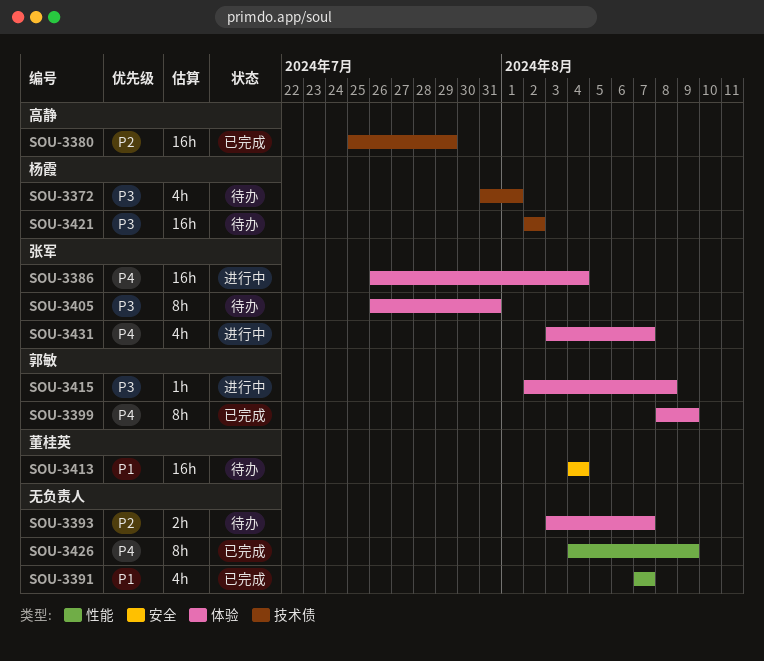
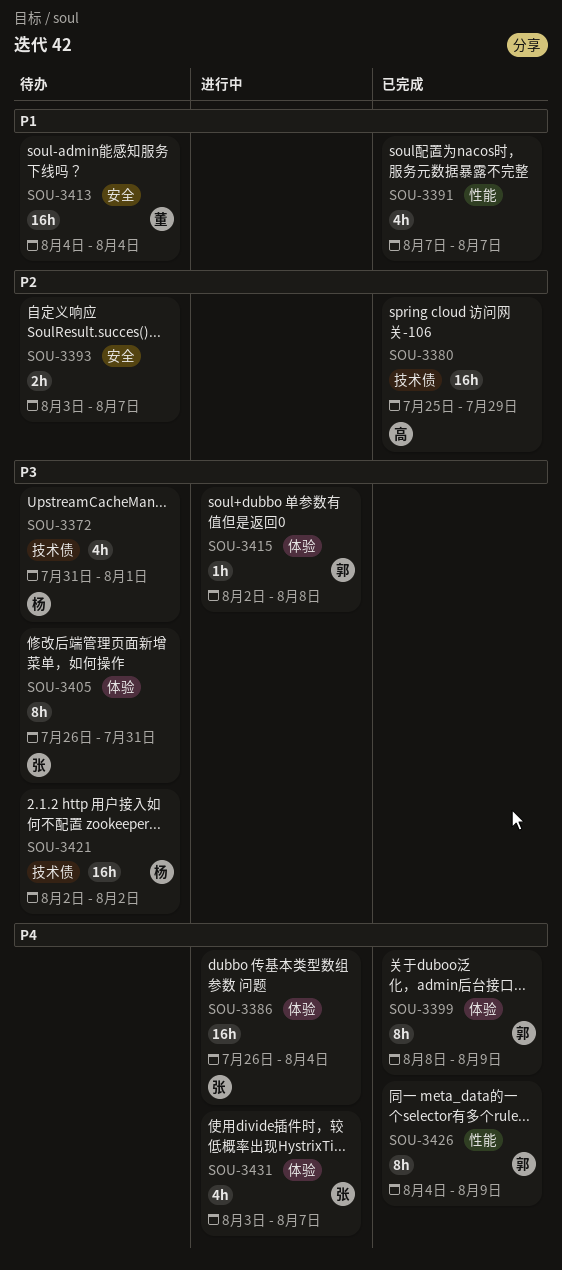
SOU-3393, label: 体验 -> 安全
SOU-3426, owner: none -> 郭敏

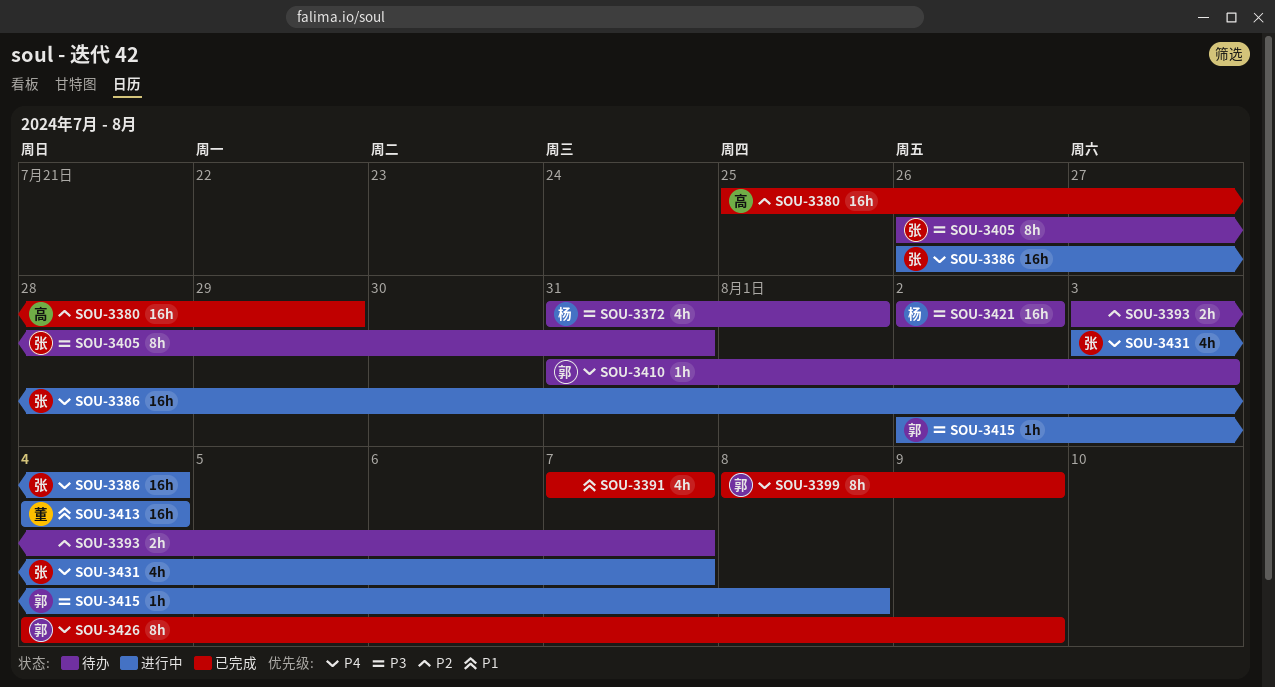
SOU-3410: none -> present
SOU-3413, status: 待办 -> 进行中

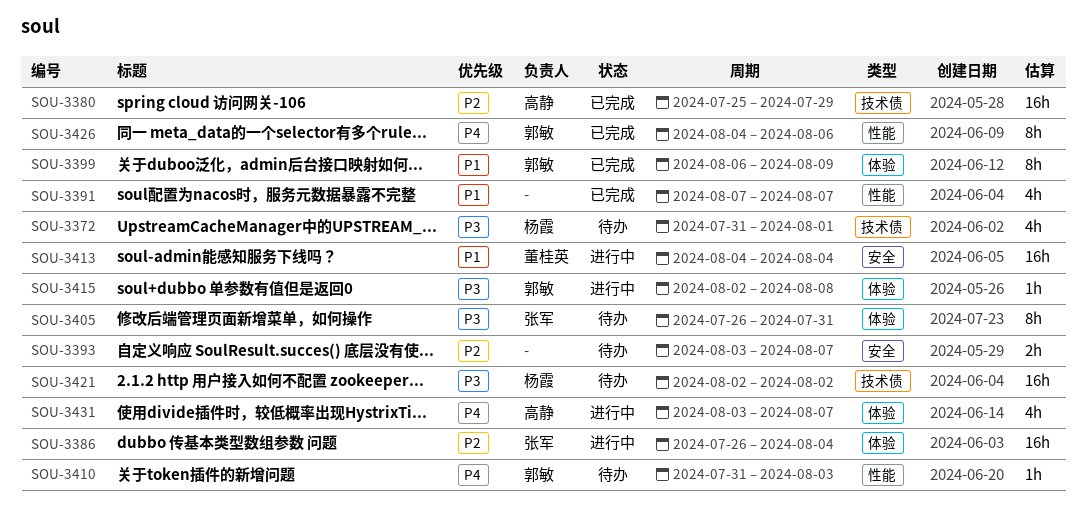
SOU-3386, priority: P4 -> P2
SOU-3399, priority: P4 -> P1
SOU-3399, start: Aug 8 -> Aug 6
SOU-3426, due: Aug 9 -> Aug 6
SOU-3431, owner: 张军 -> 高静

